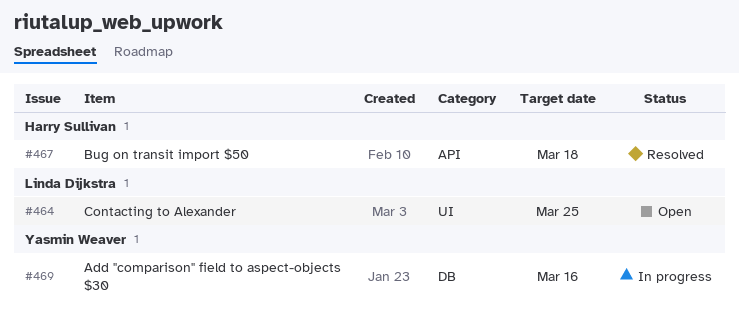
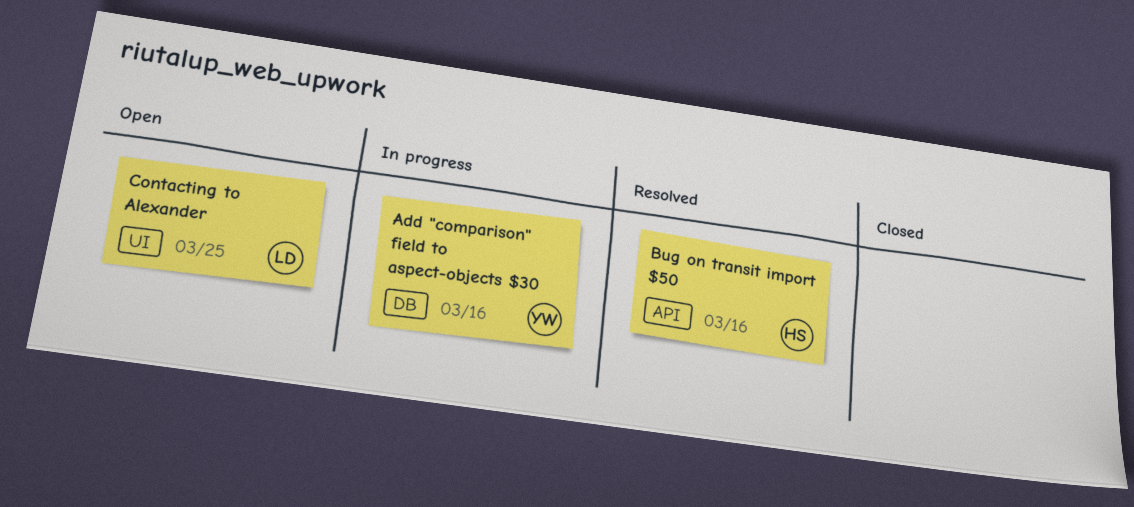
Bug on transit import $50, due: Mar 18 -> Mar 16

